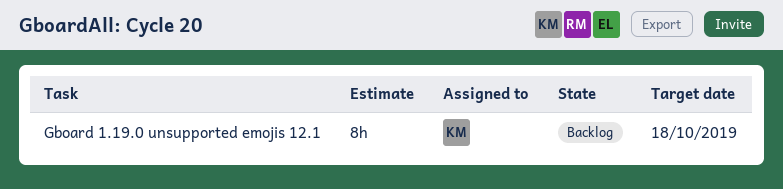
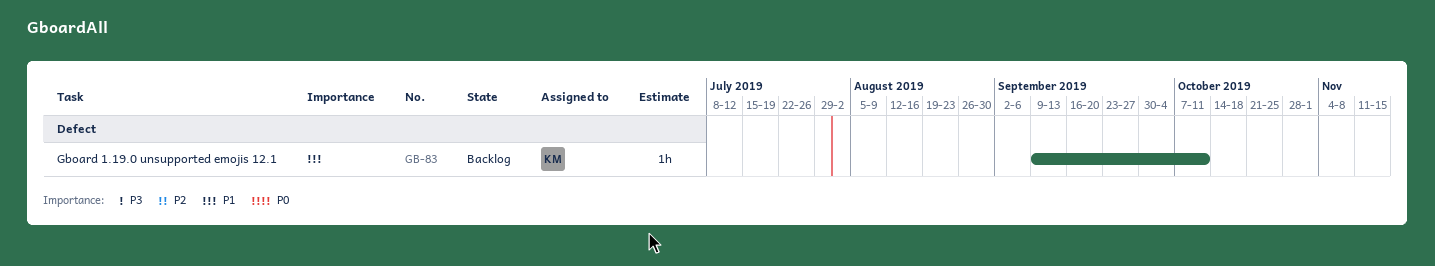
Gboard 1.19.0 unsupported emojis 12.1, estimate: 8h -> 1h
Gboard 1.19.0 unsupported emojis 12.1, due: Oct 18 -> Oct 11

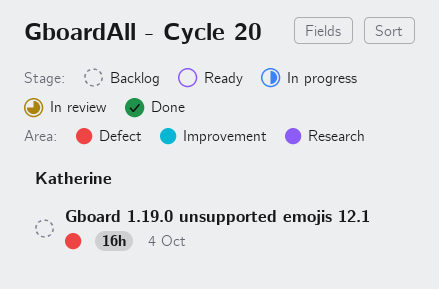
Gboard 1.19.0 unsupported emojis 12.1, estimate: 1h -> 16h
Gboard 1.19.0 unsupported emojis 12.1, due: Oct 11 -> Oct 4

